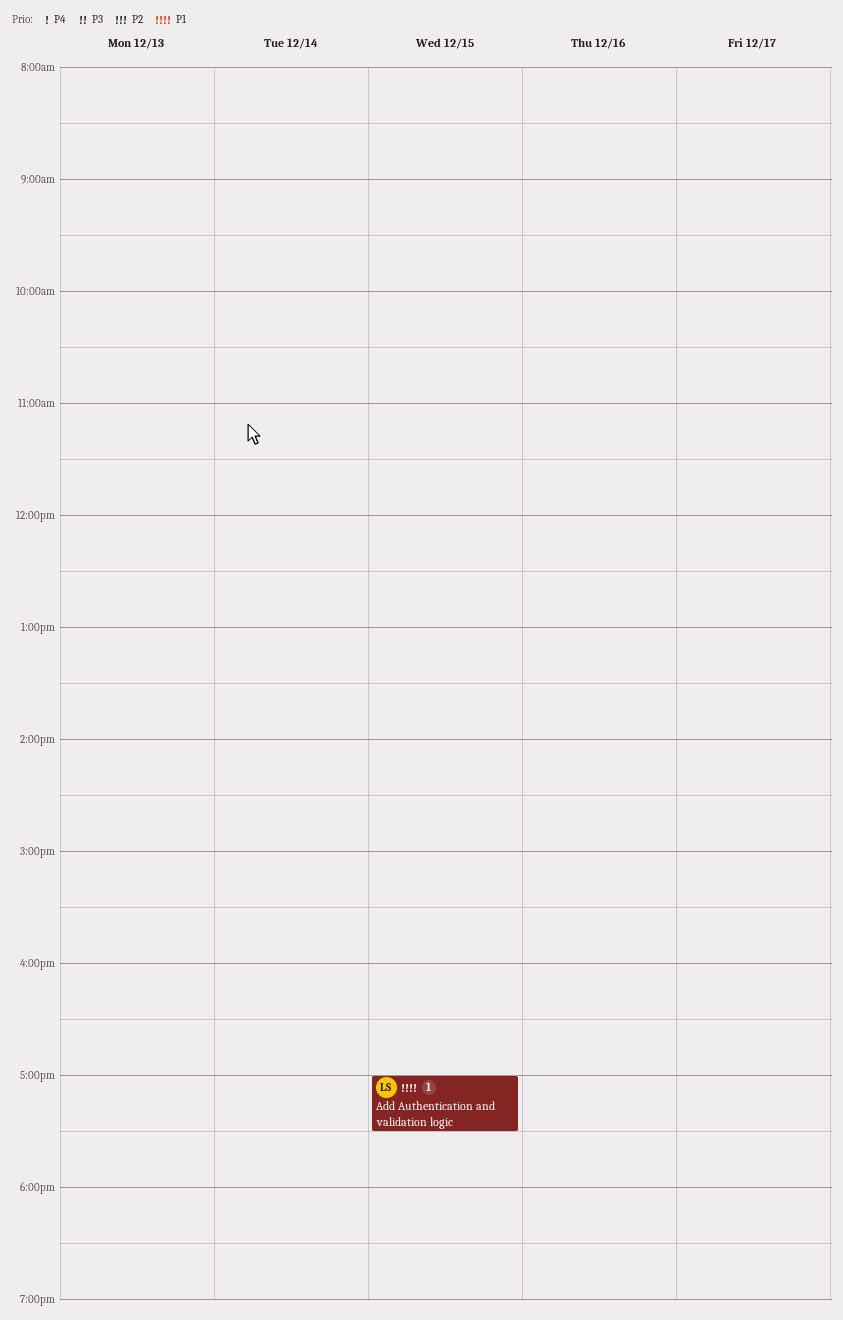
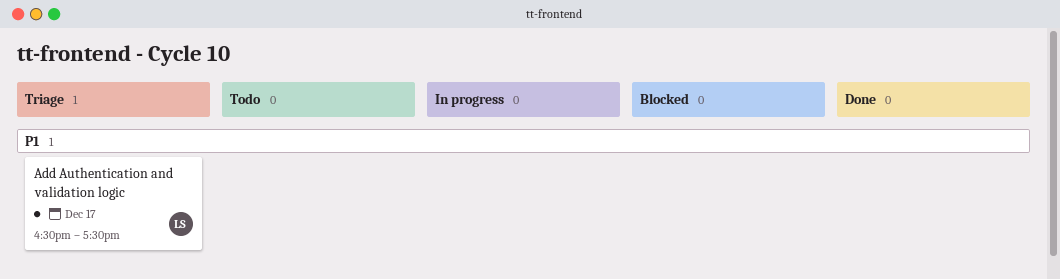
Add Authentication and validation logic, day: Dec 15 -> Dec 17
Add Authentication and validation logic, begins: 17:00 -> 16:30

